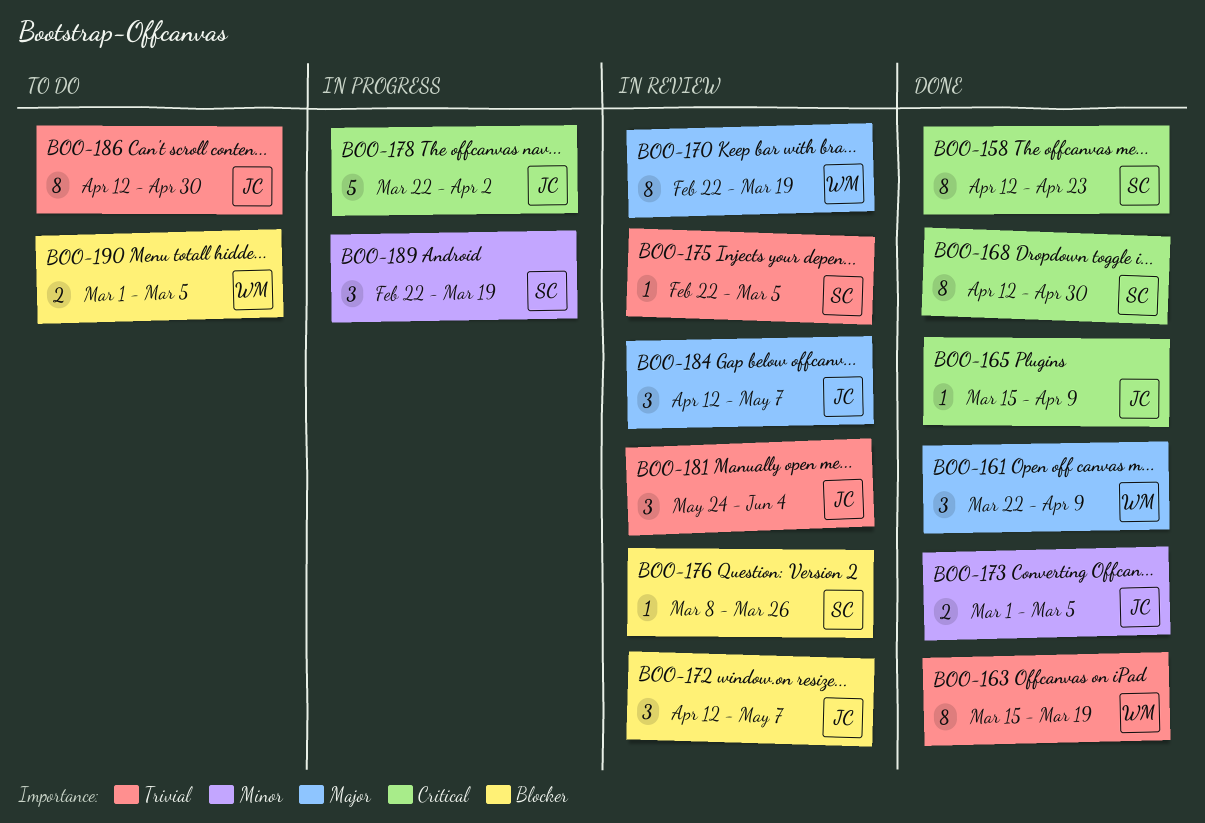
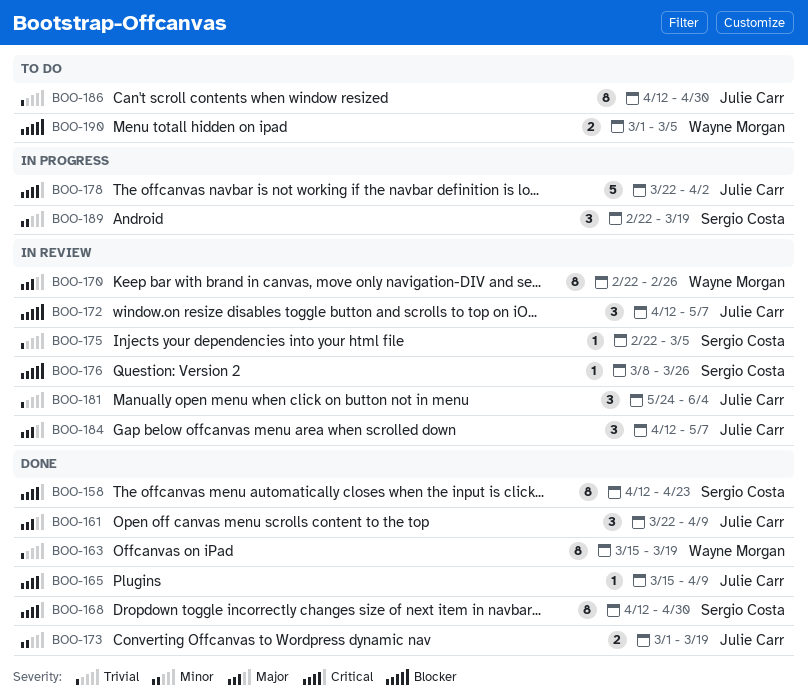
BOO-161, owner: Wayne Morgan -> Julie Carr
BOO-170, due: Mar 19 -> Feb 26
BOO-173, due: Mar 5 -> Mar 19

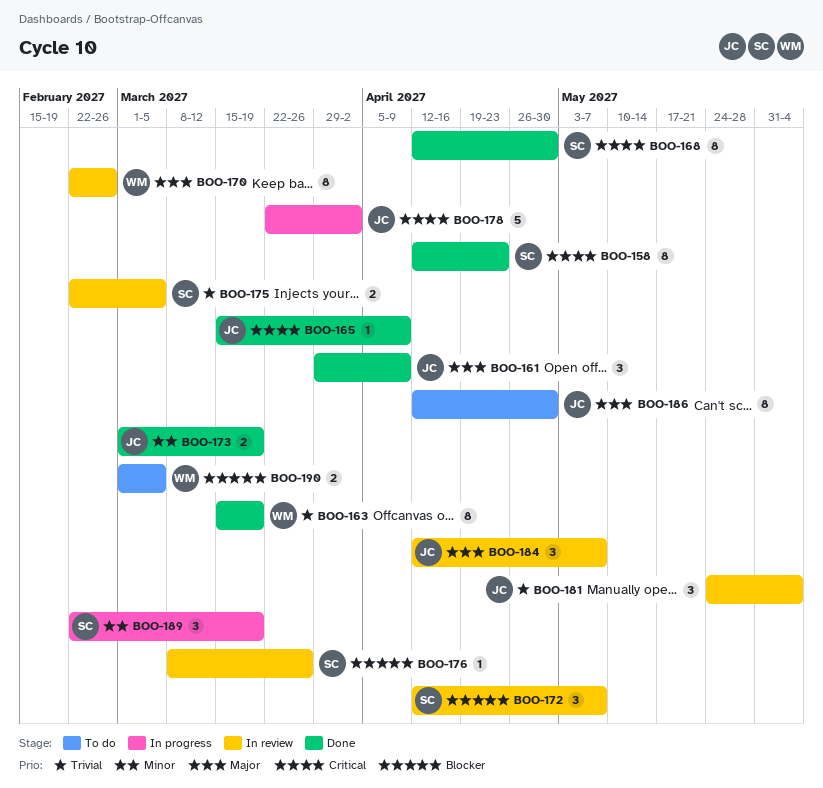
BOO-161, start: Mar 22 -> Mar 29
BOO-172, owner: Julie Carr -> Sergio Costa
BOO-175, estimate: 1 -> 2
BOO-186, priority: Trivial -> Major

